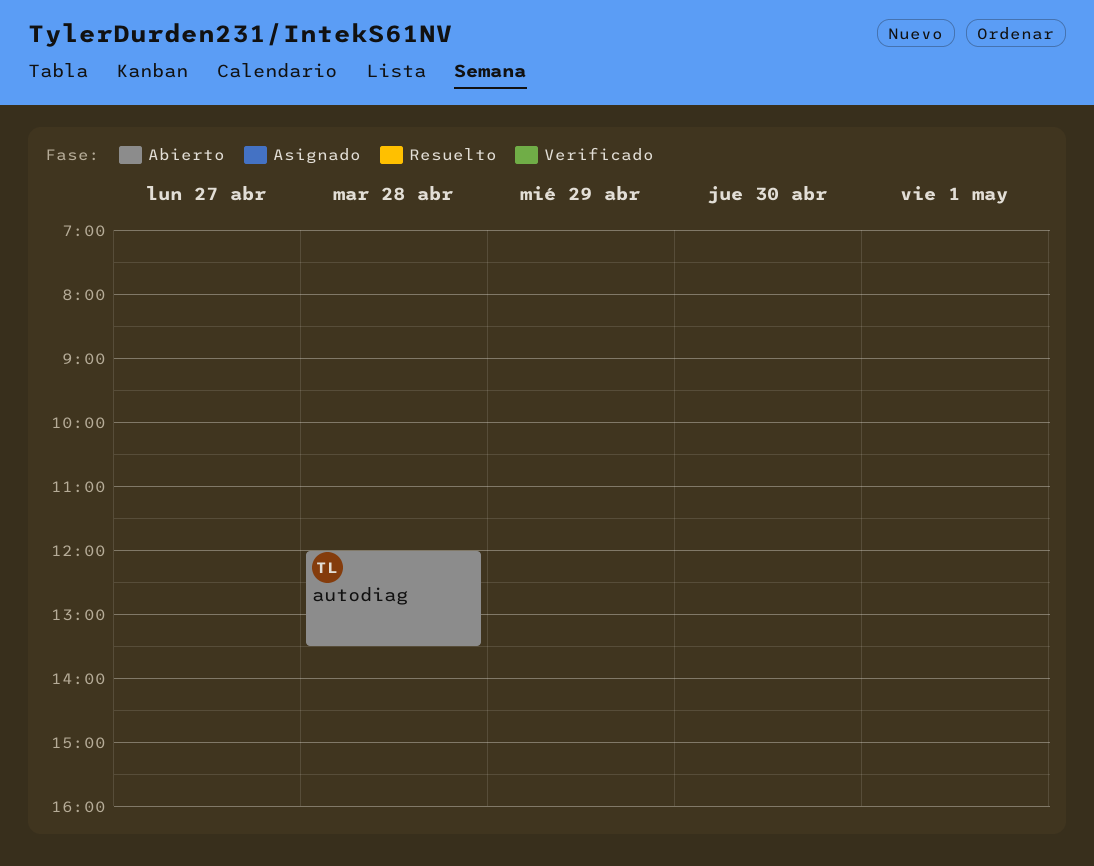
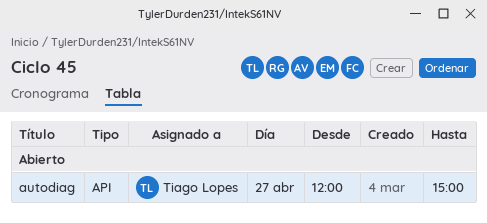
autodiag, day: Apr 28 -> Apr 27
autodiag, ends: 13:30 -> 15:00

